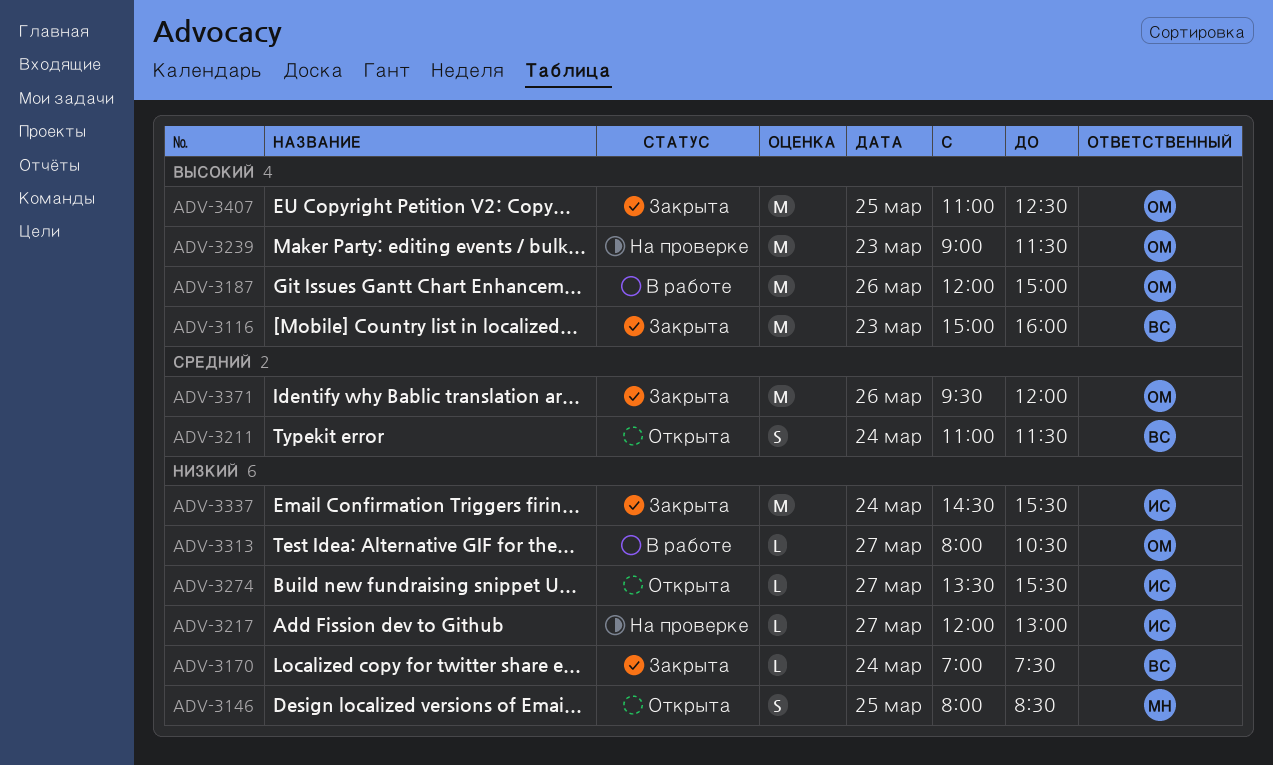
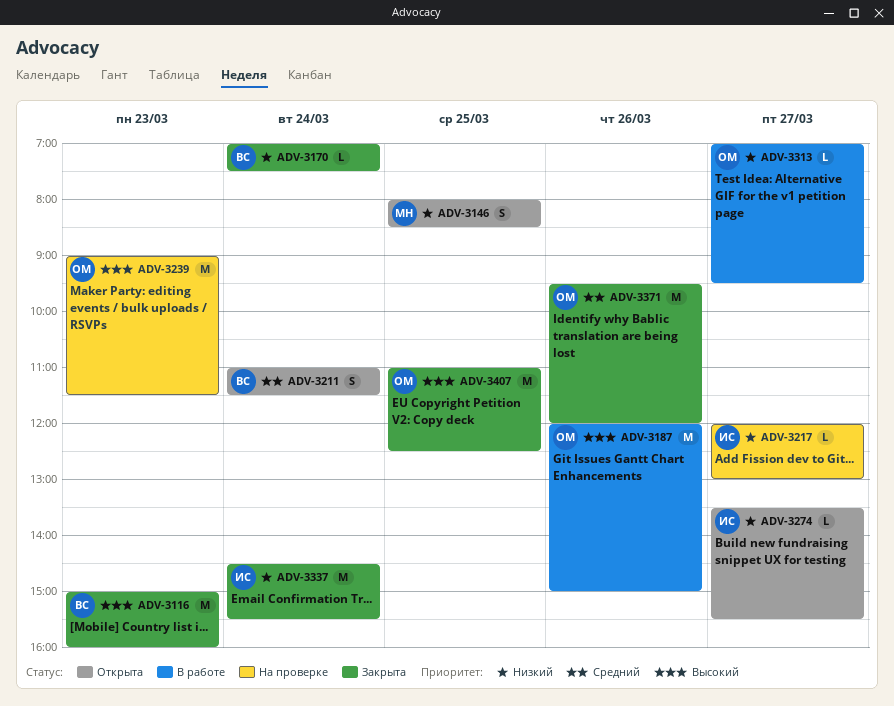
ADV-3313, begins: 08:00 -> 07:00
ADV-3313, ends: 10:30 -> 09:30

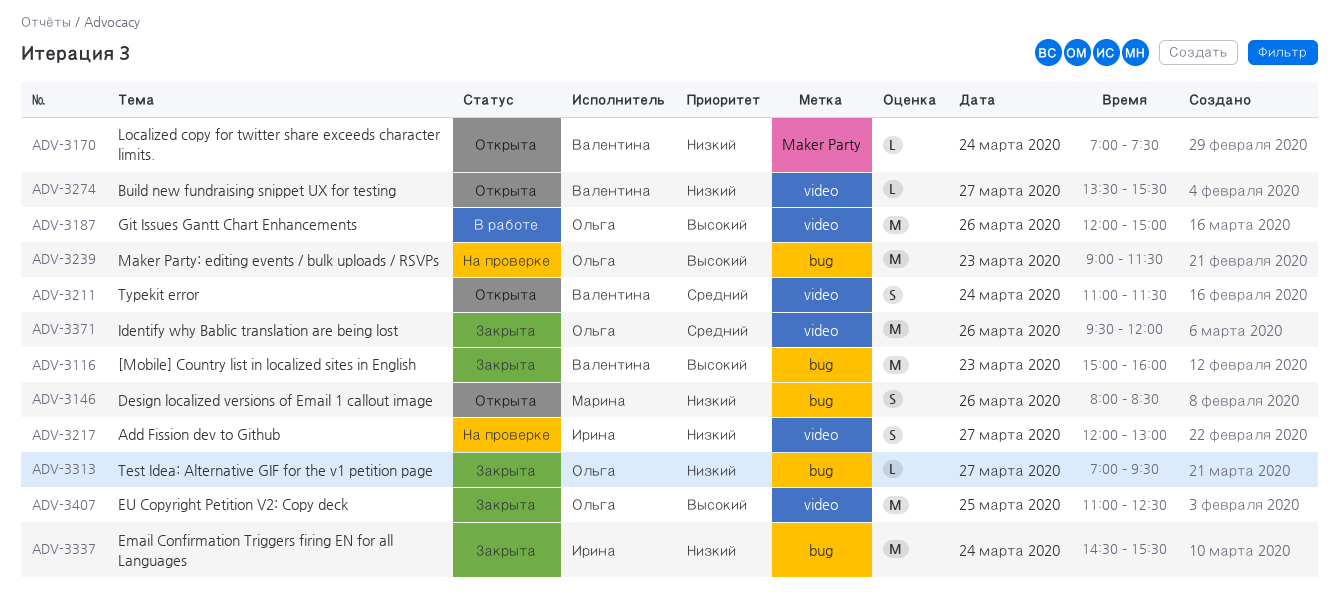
ADV-3146, day: Mar 25 -> Mar 26
ADV-3170, status: Закрыта -> Открыта
ADV-3217, estimate: L -> S
ADV-3274, owner: Ирина -> Валентина
ADV-3313, status: В работе -> Закрыта

